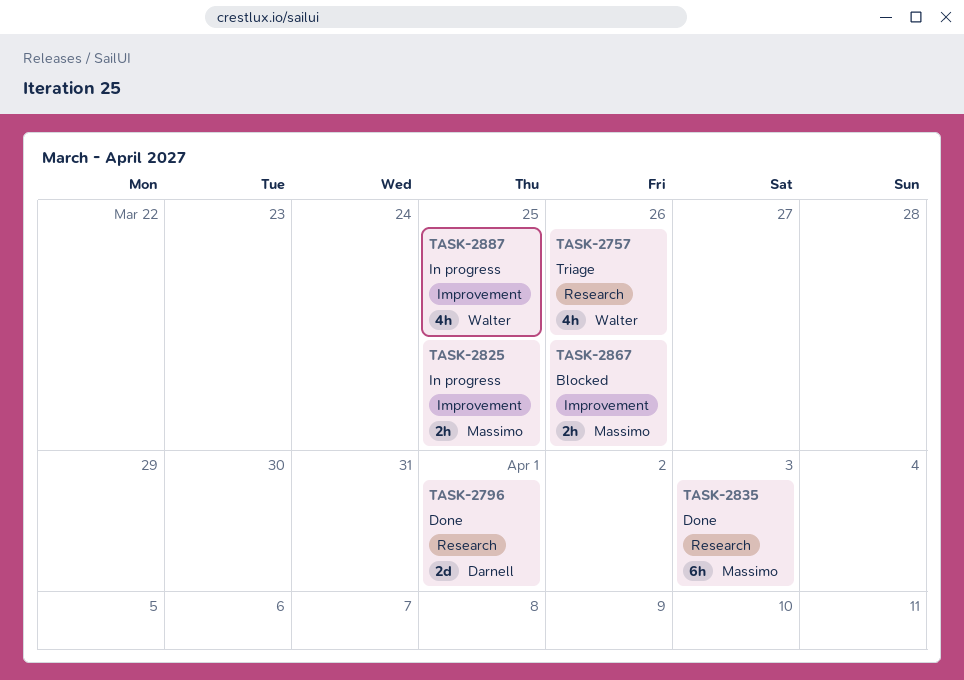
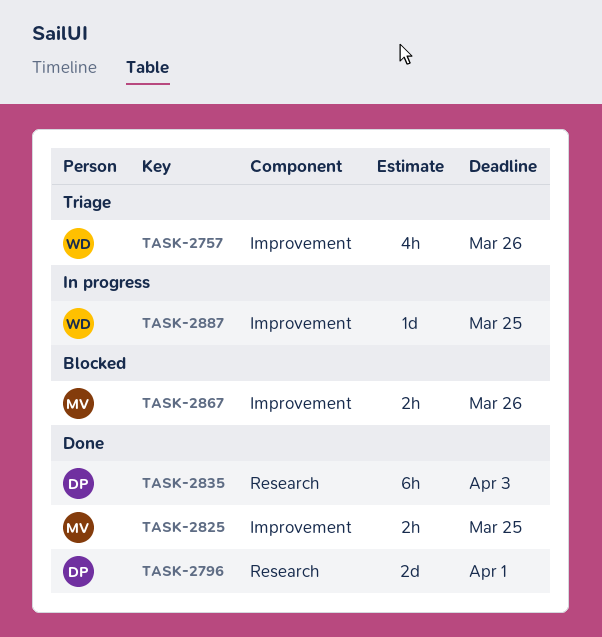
TASK-2757, label: Research -> Improvement
TASK-2825, status: In progress -> Done
TASK-2835, owner: Massimo -> Darnell
TASK-2887, estimate: 4h -> 1d

